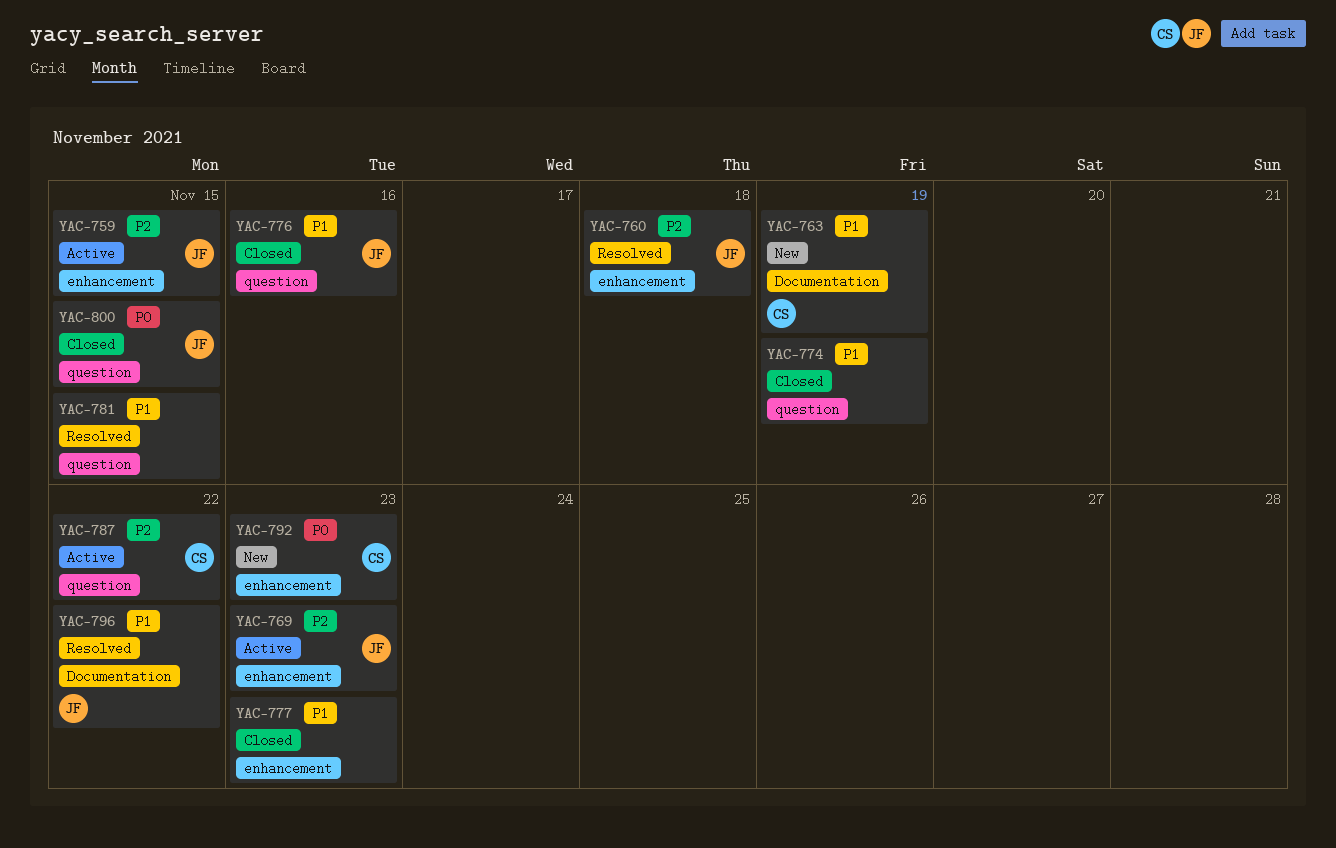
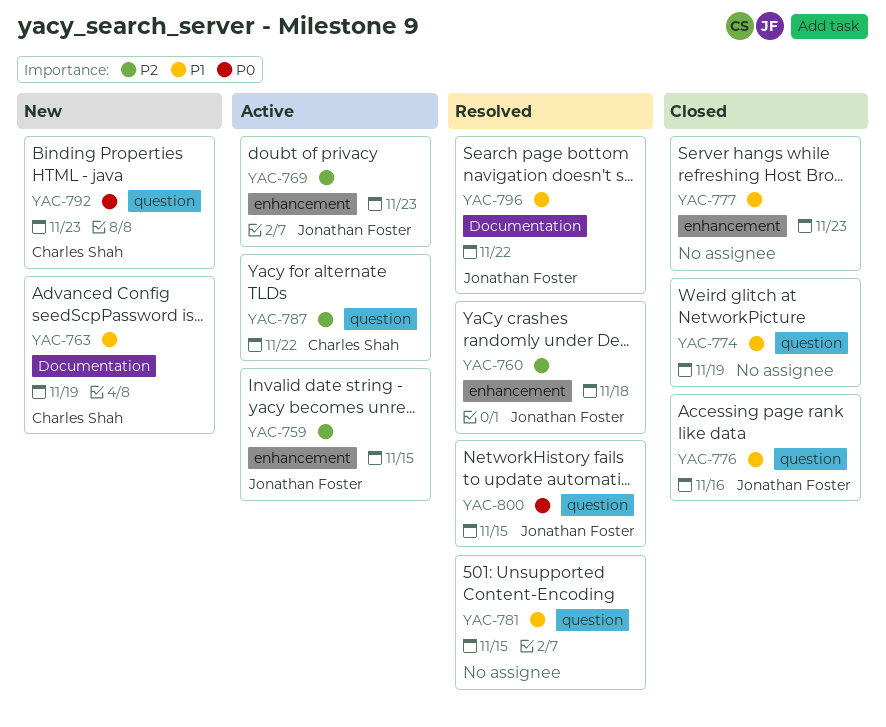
YAC-792, label: enhancement -> question
YAC-800, status: Closed -> Resolved

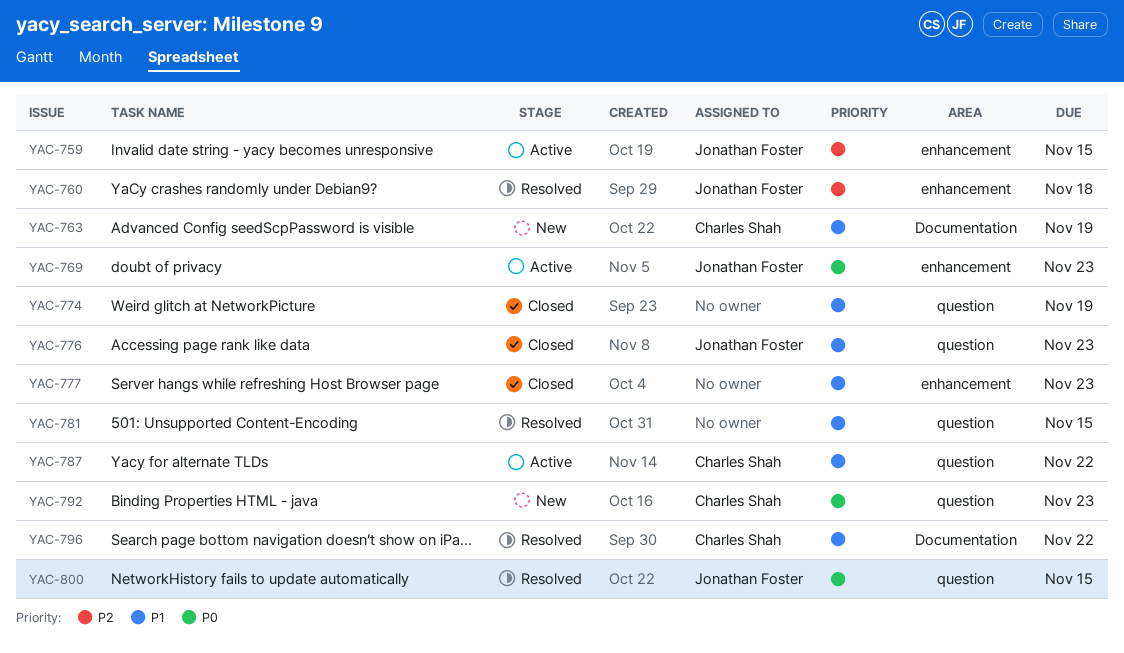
YAC-769, priority: P2 -> P0
YAC-776, due: Nov 16 -> Nov 23
YAC-787, priority: P2 -> P1
YAC-796, owner: Jonathan Foster -> Charles Shah

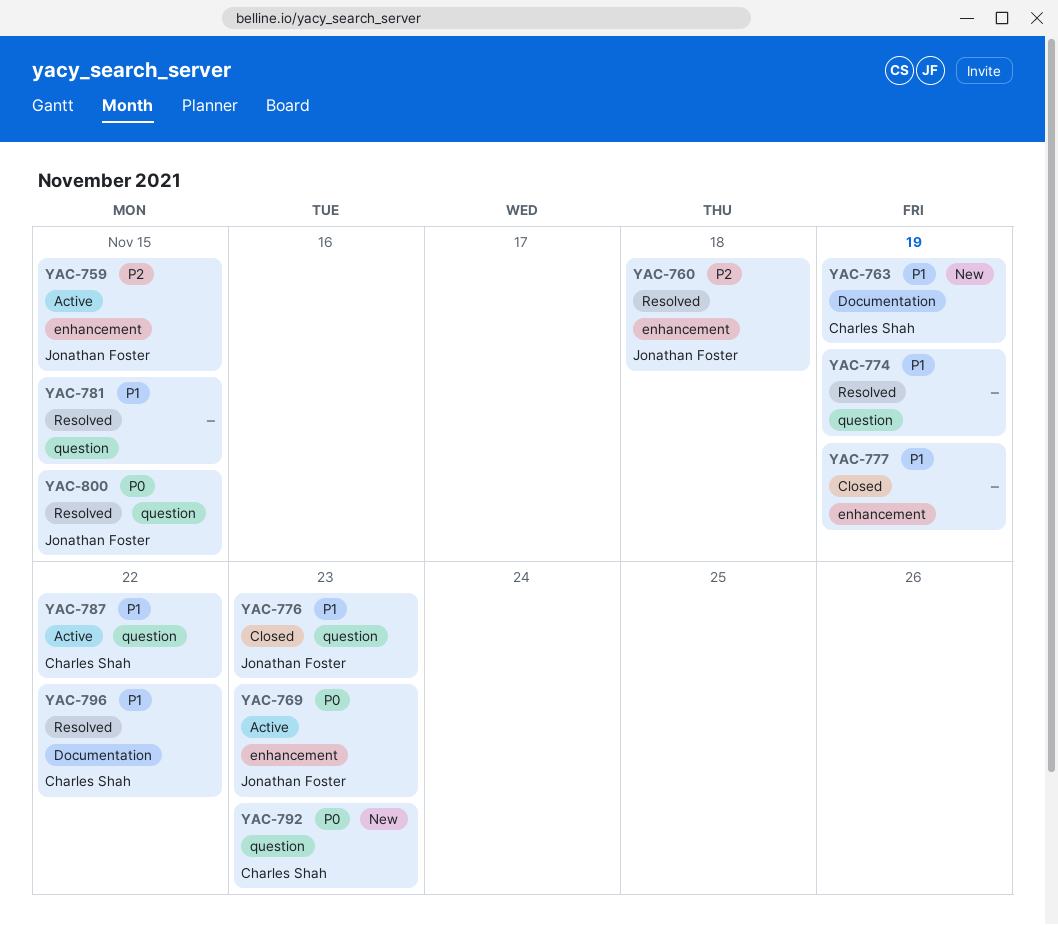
YAC-774, status: Closed -> Resolved
YAC-777, due: Nov 23 -> Nov 19

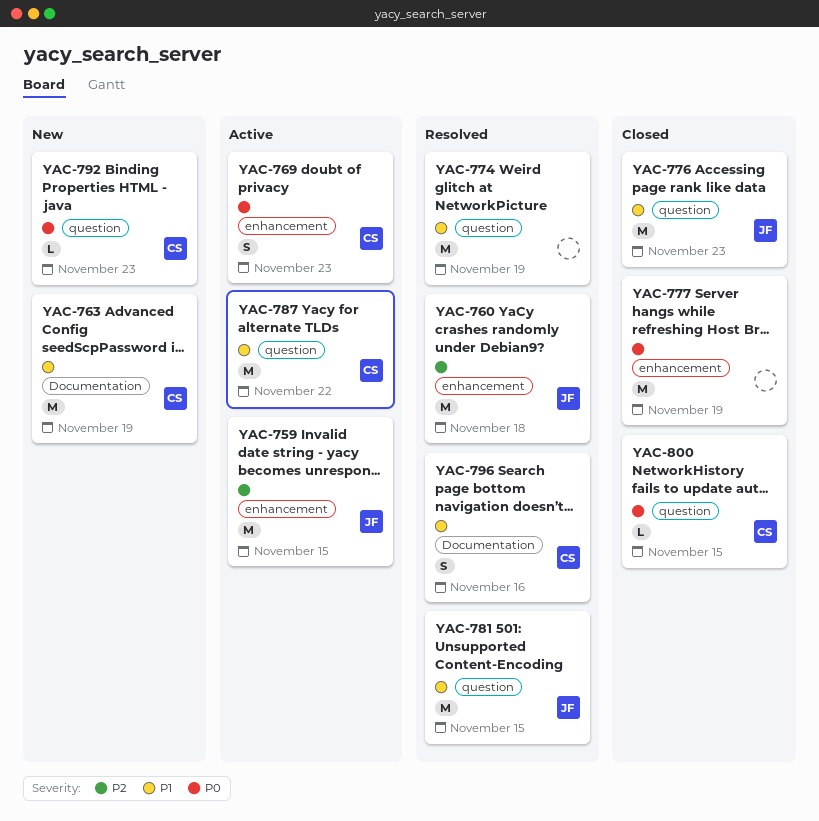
YAC-769, owner: Jonathan Foster -> Charles Shah
YAC-777, priority: P1 -> P0
YAC-781, owner: none -> Jonathan Foster
YAC-796, due: Nov 22 -> Nov 16
YAC-800, status: Resolved -> Closed
YAC-800, owner: Jonathan Foster -> Charles Shah

